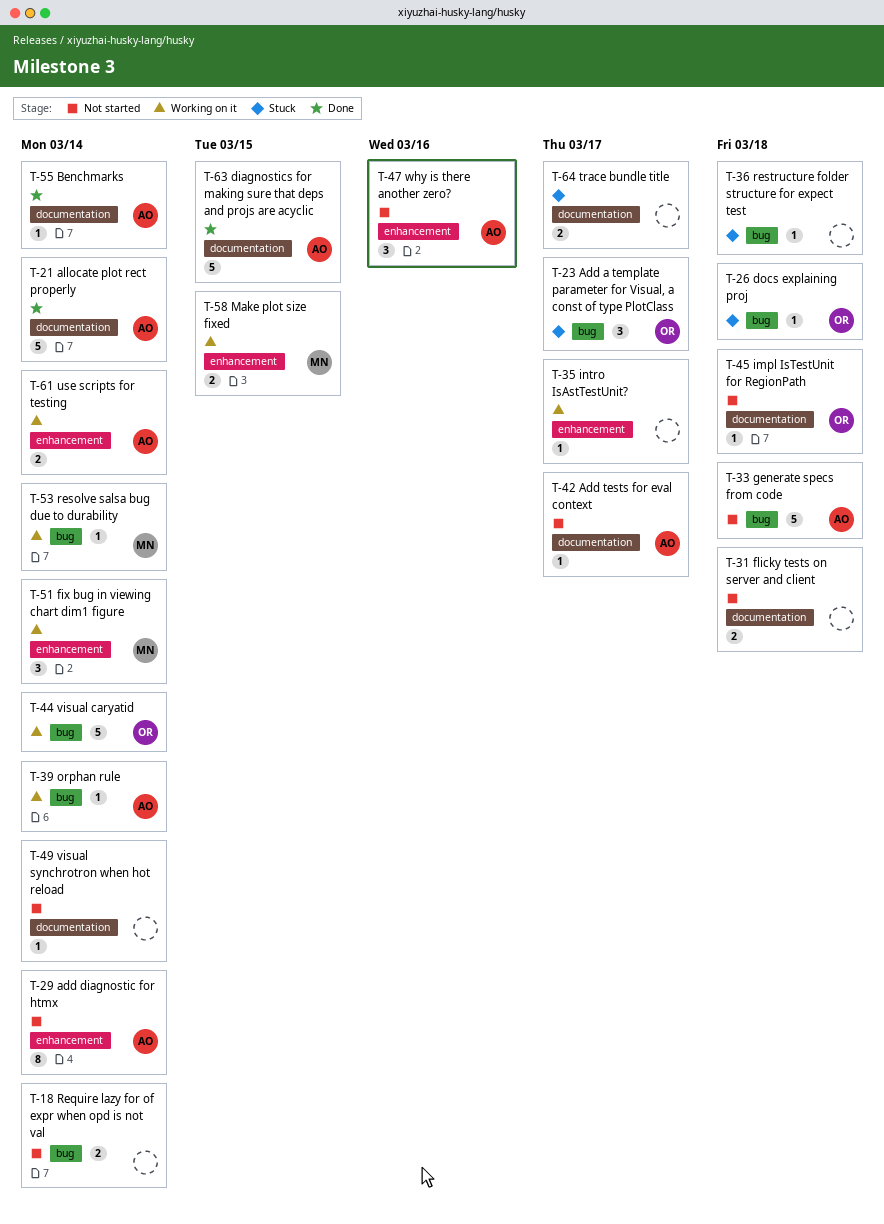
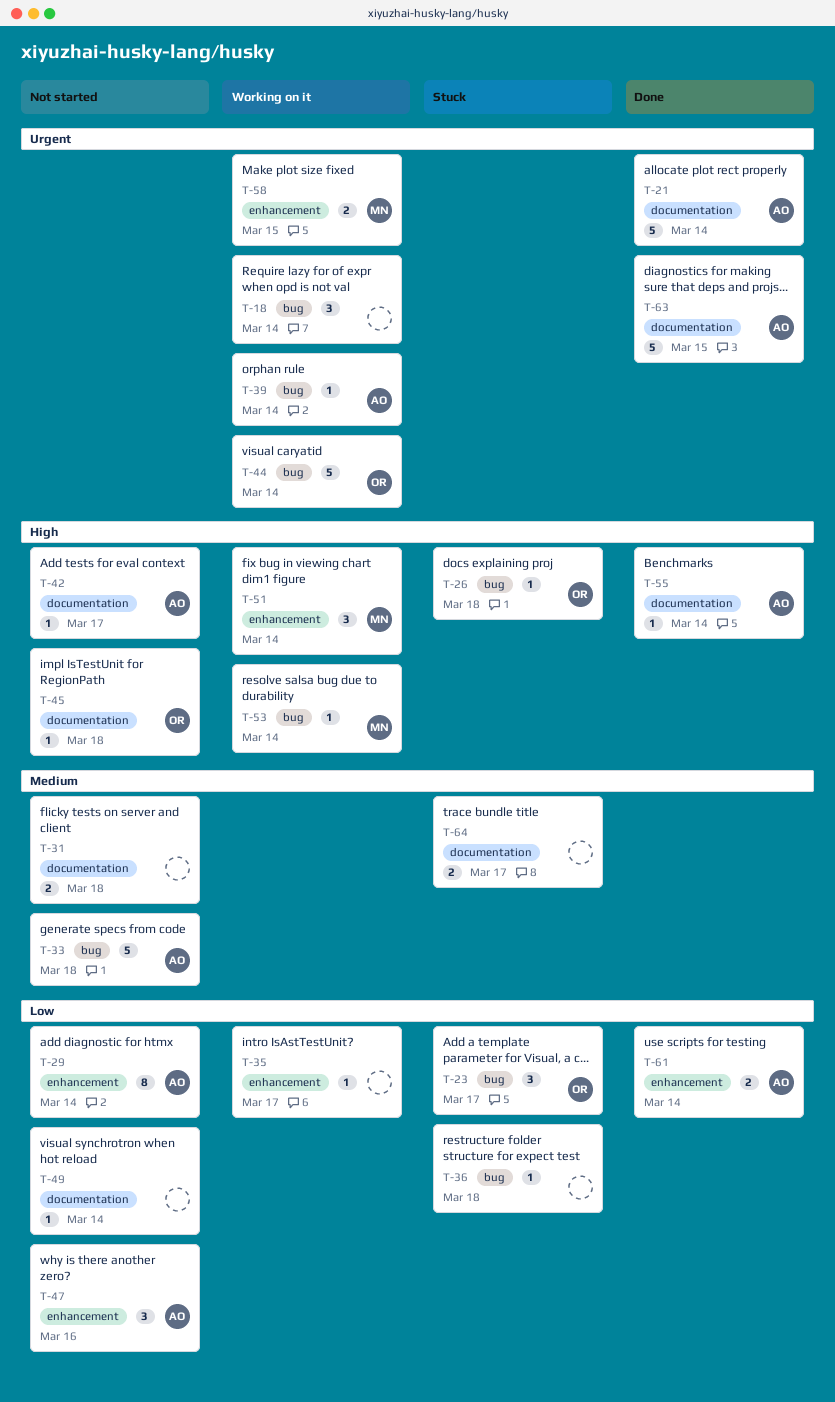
T-18, status: Not started -> Working on it
T-18, estimate: 2 -> 3
T-61, status: Working on it -> Done

